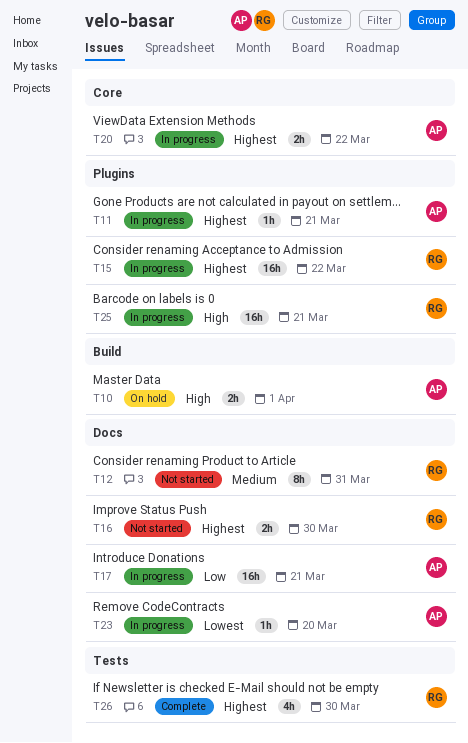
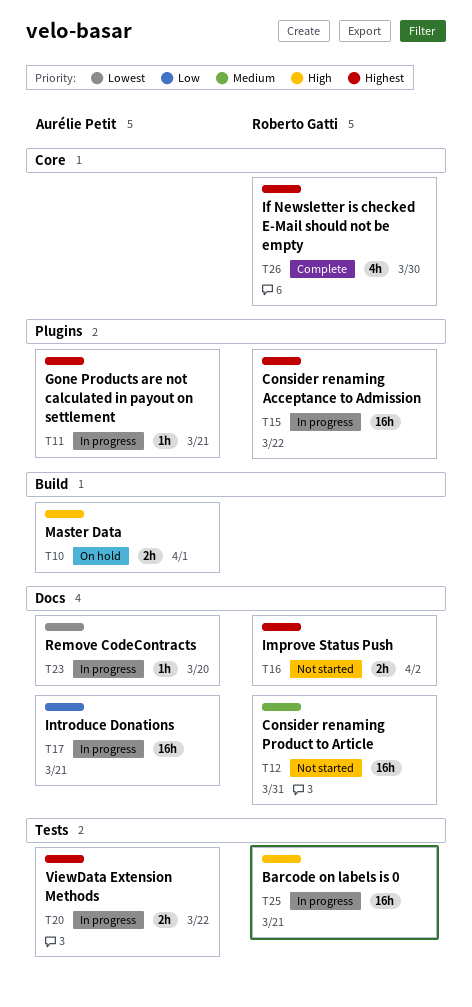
T12, estimate: 8h -> 16h
T16, due: Mar 30 -> Apr 2
T20, label: Core -> Tests
T25, label: Plugins -> Tests
T26, label: Tests -> Core

